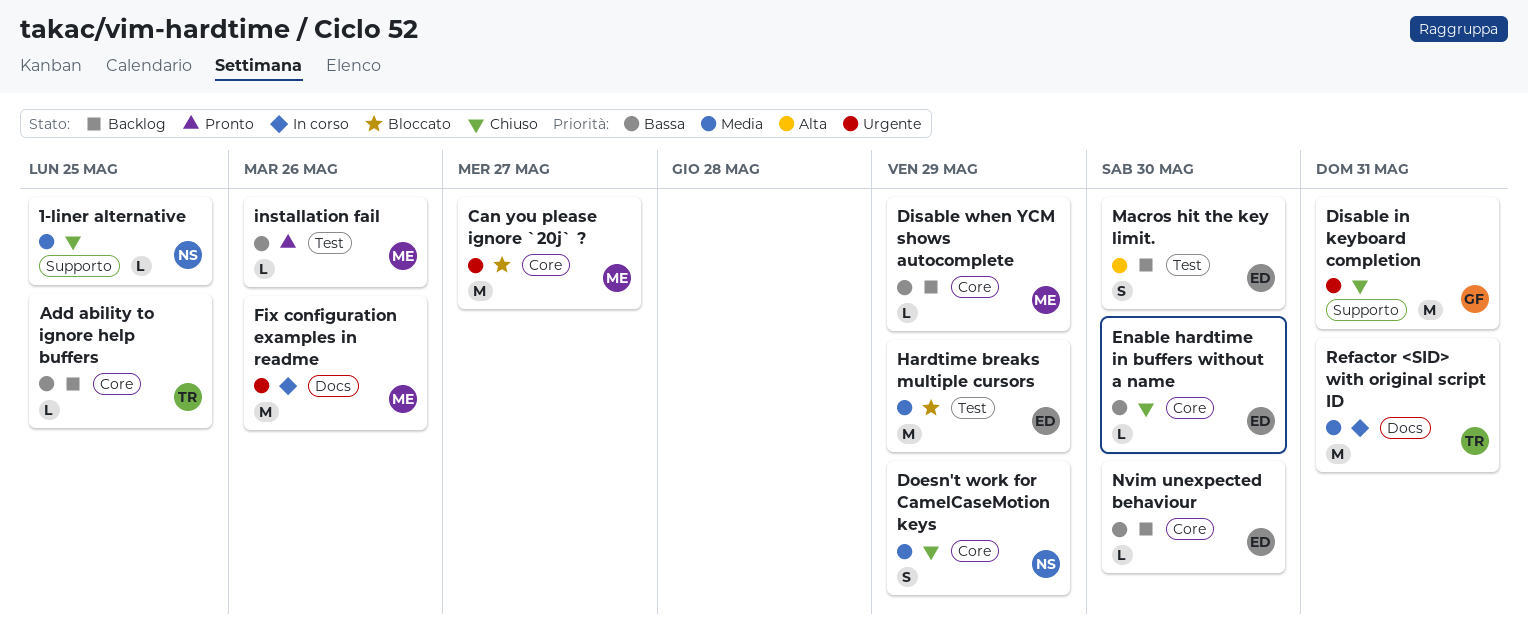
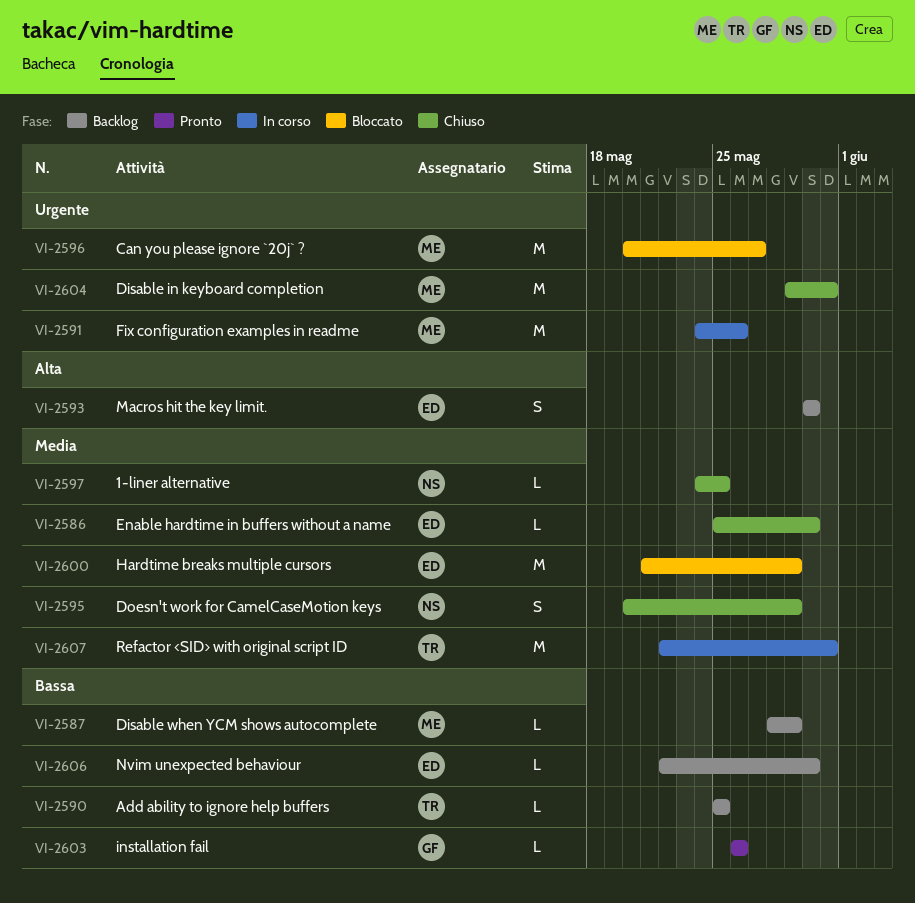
Disable in keyboard completion, owner: GF -> ME
Enable hardtime in buffers without a name, priority: Bassa -> Media
installation fail, owner: ME -> GF

